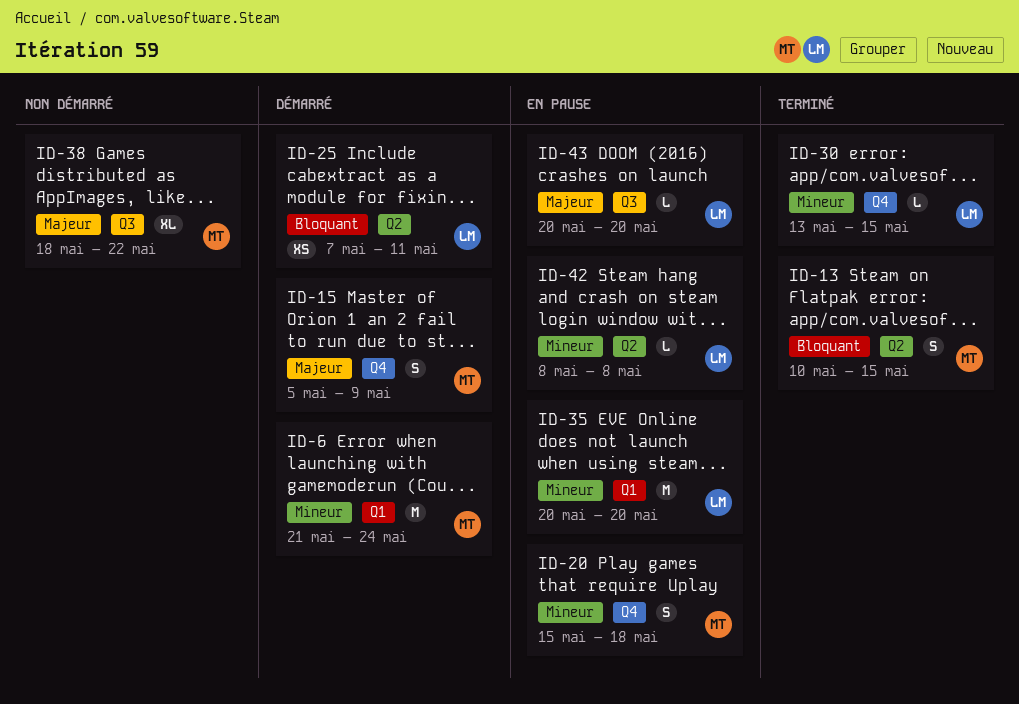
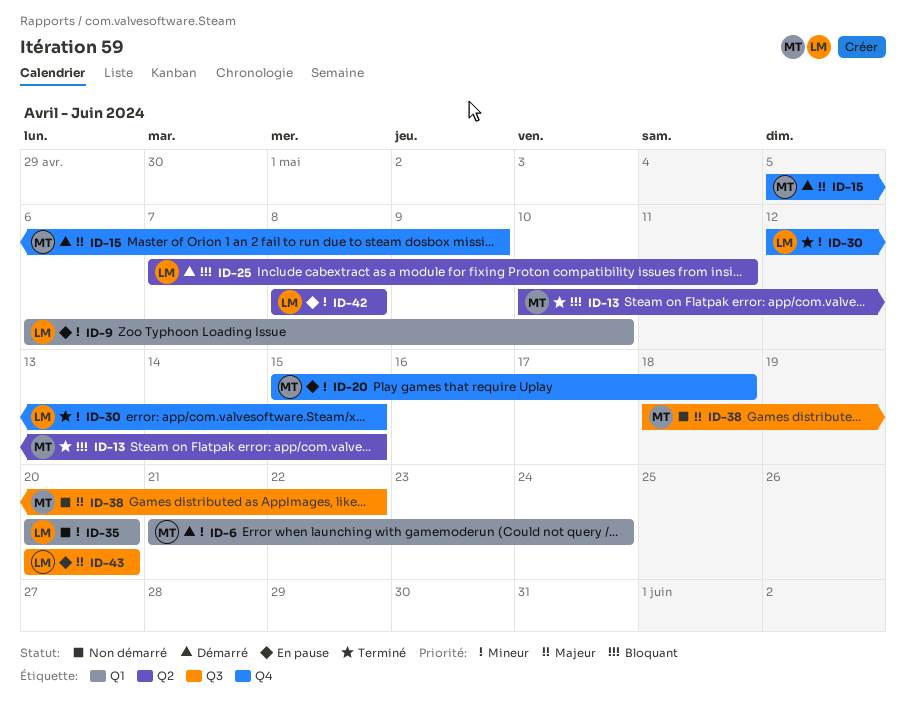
ID-9: none -> present
ID-30, start: May 13 -> May 12
ID-35, status: En pause -> Non démarré

